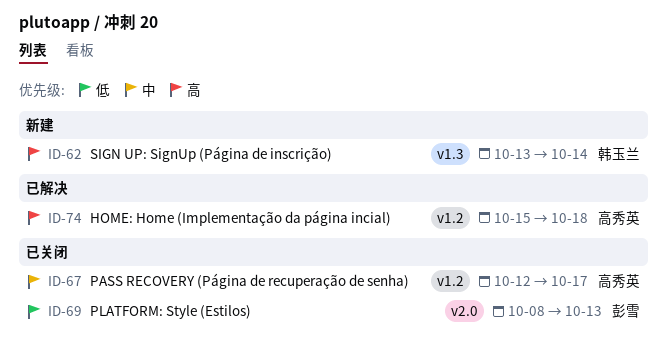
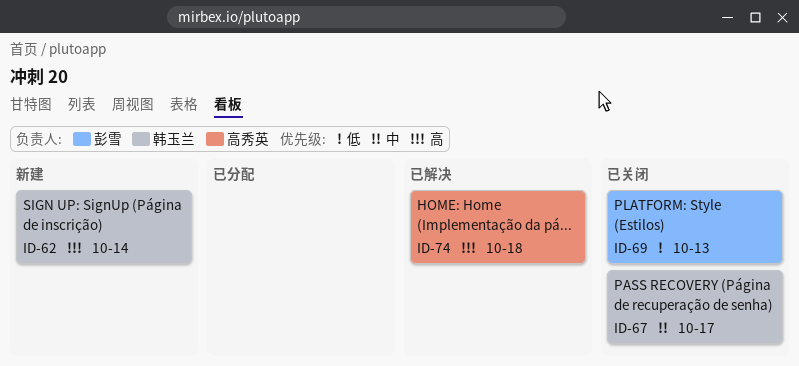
ID-67, owner: 高秀英 -> 韩玉兰

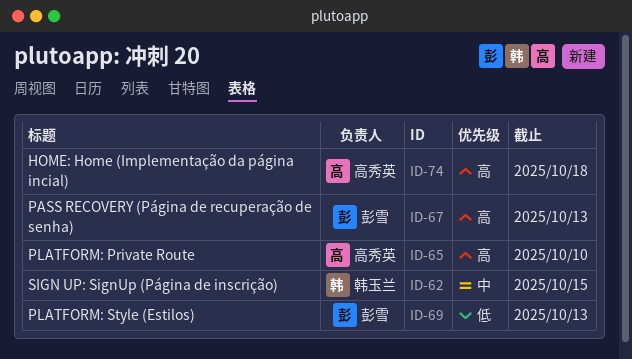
ID-62, priority: 高 -> 中
ID-62, due: Oct 14 -> Oct 15
ID-65: none -> present
ID-67, owner: 韩玉兰 -> 彭雪
ID-67, priority: 中 -> 高
ID-67, due: Oct 17 -> Oct 13

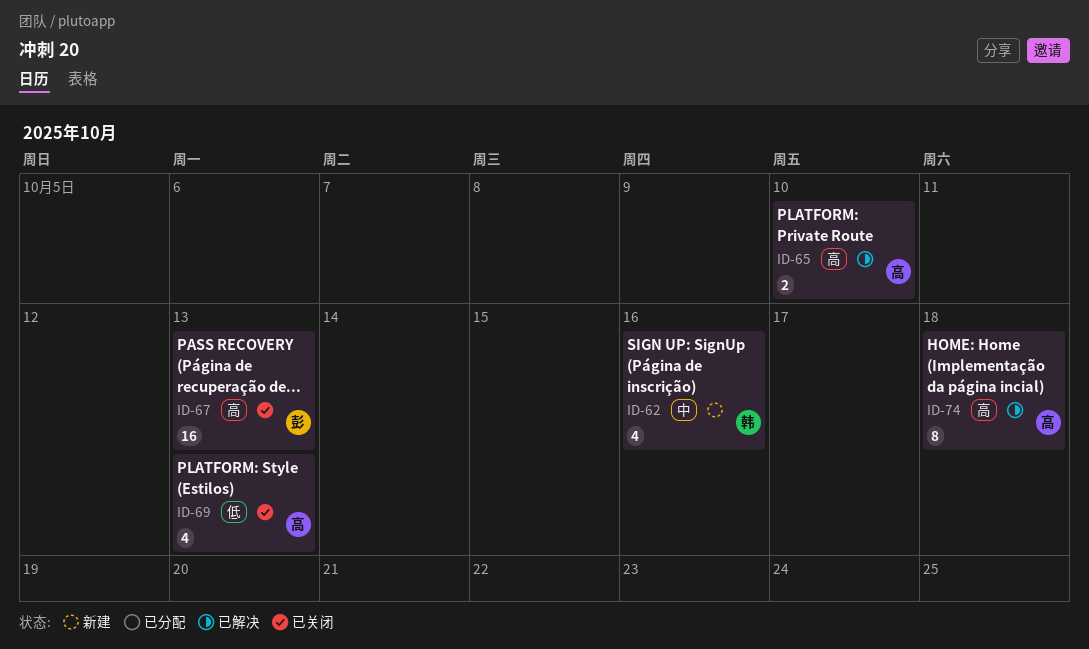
ID-62, due: Oct 15 -> Oct 16
ID-69, owner: 彭雪 -> 高秀英

